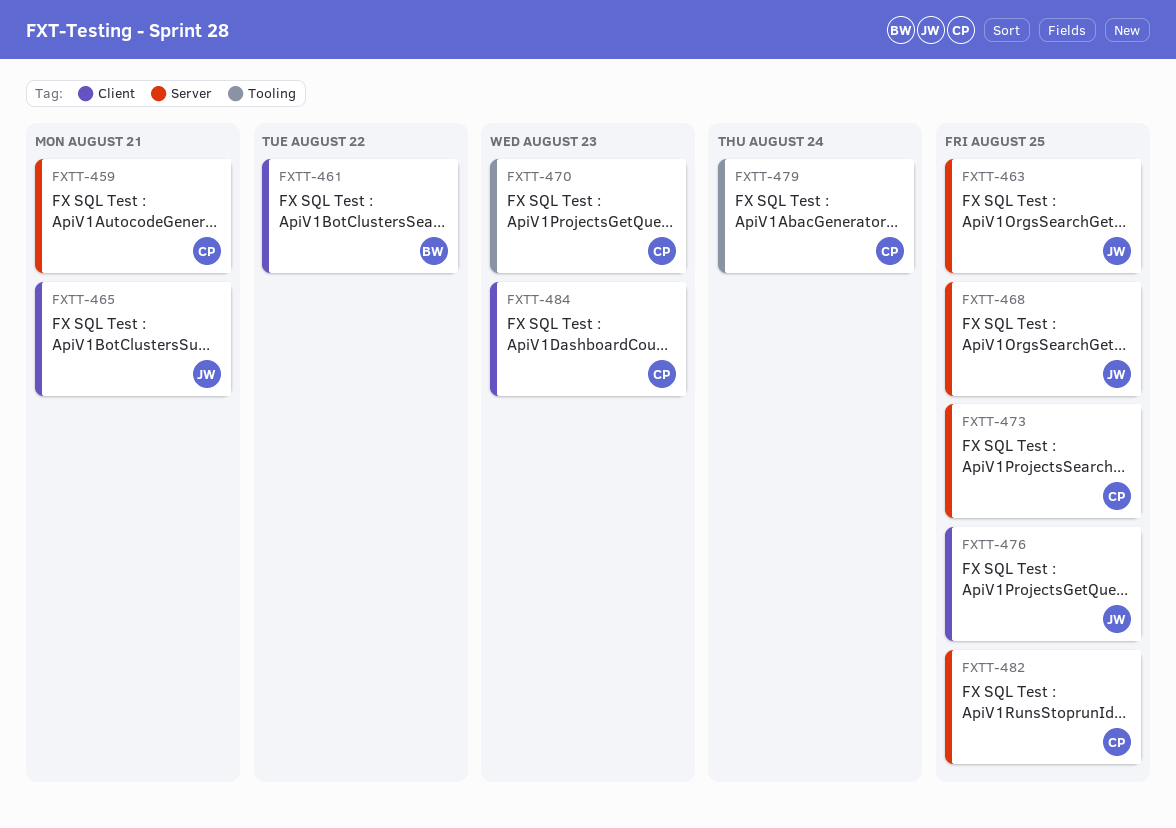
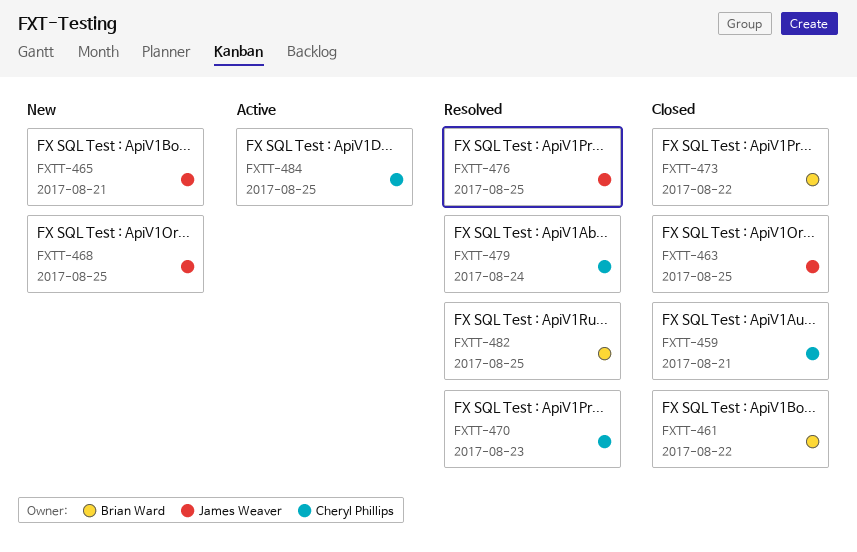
FXTT-473, owner: Cheryl Phillips -> Brian Ward
FXTT-473, due: Aug 25 -> Aug 22
FXTT-482, owner: Cheryl Phillips -> Brian Ward
FXTT-484, due: Aug 23 -> Aug 25

